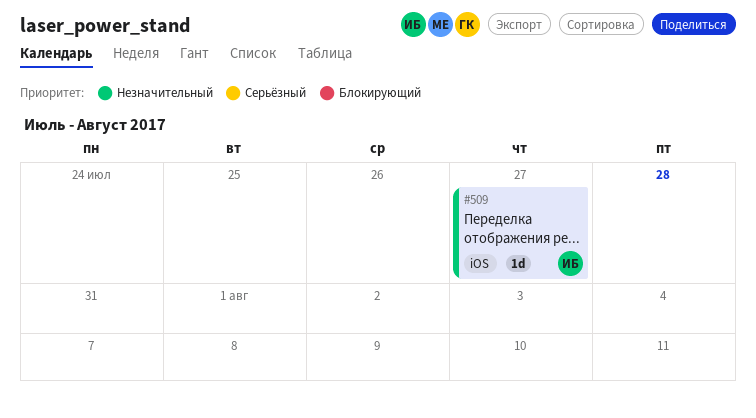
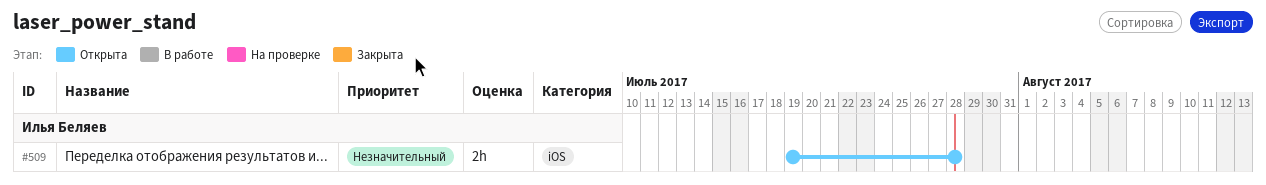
#509, estimate: 1d -> 2h
#509, due: Jul 27 -> Jul 28

